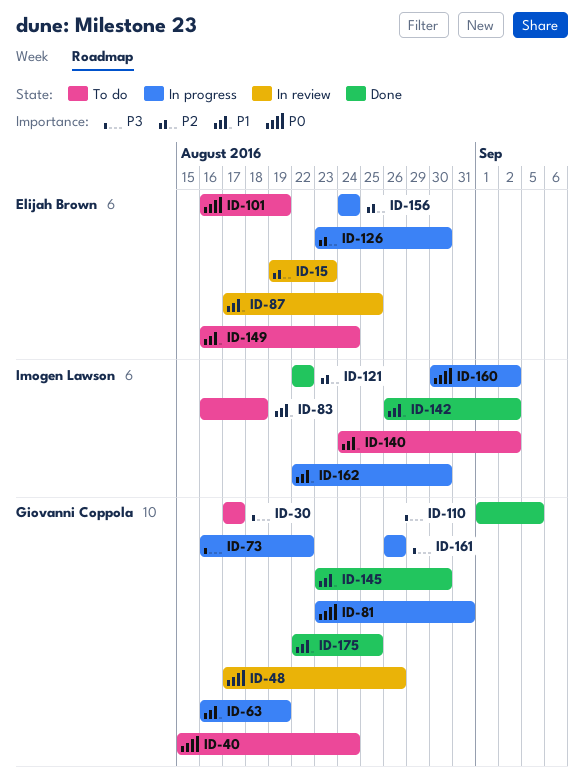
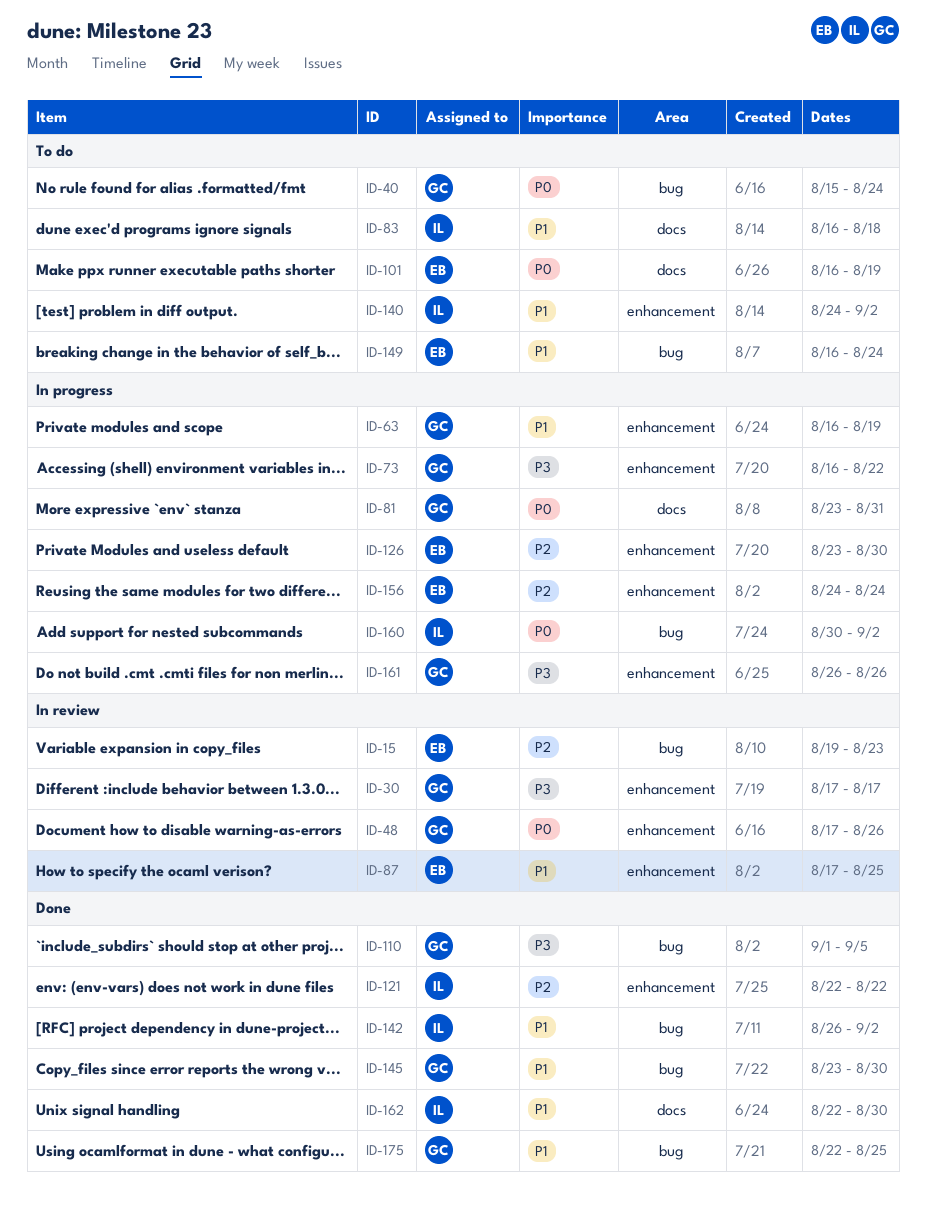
ID-30, status: To do -> In review
ID-162, status: In progress -> Done

